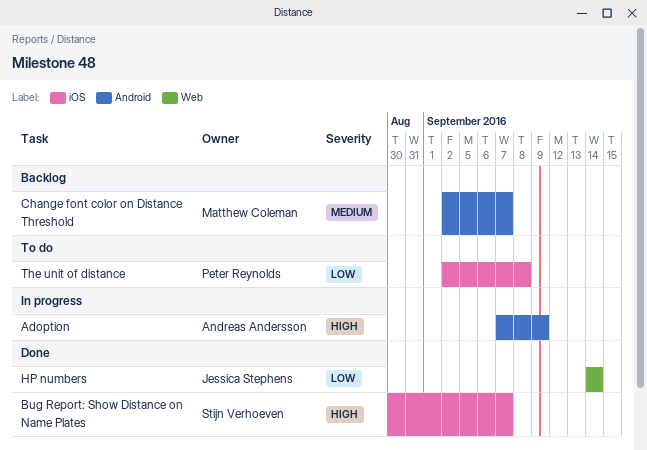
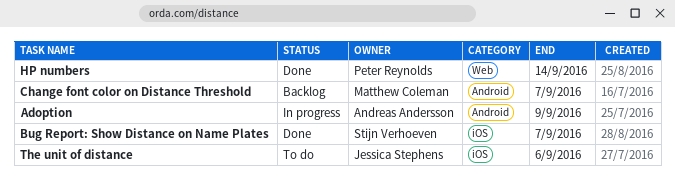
HP numbers, owner: Jessica Stephens -> Peter Reynolds
The unit of distance, owner: Peter Reynolds -> Jessica Stephens
The unit of distance, due: Sep 8 -> Sep 6

